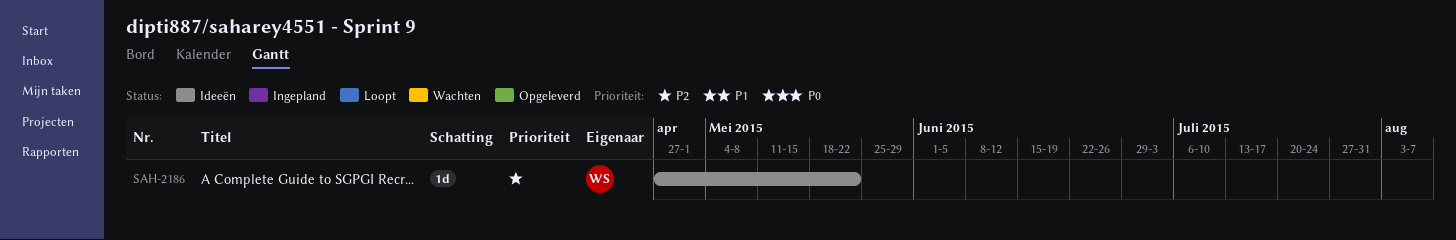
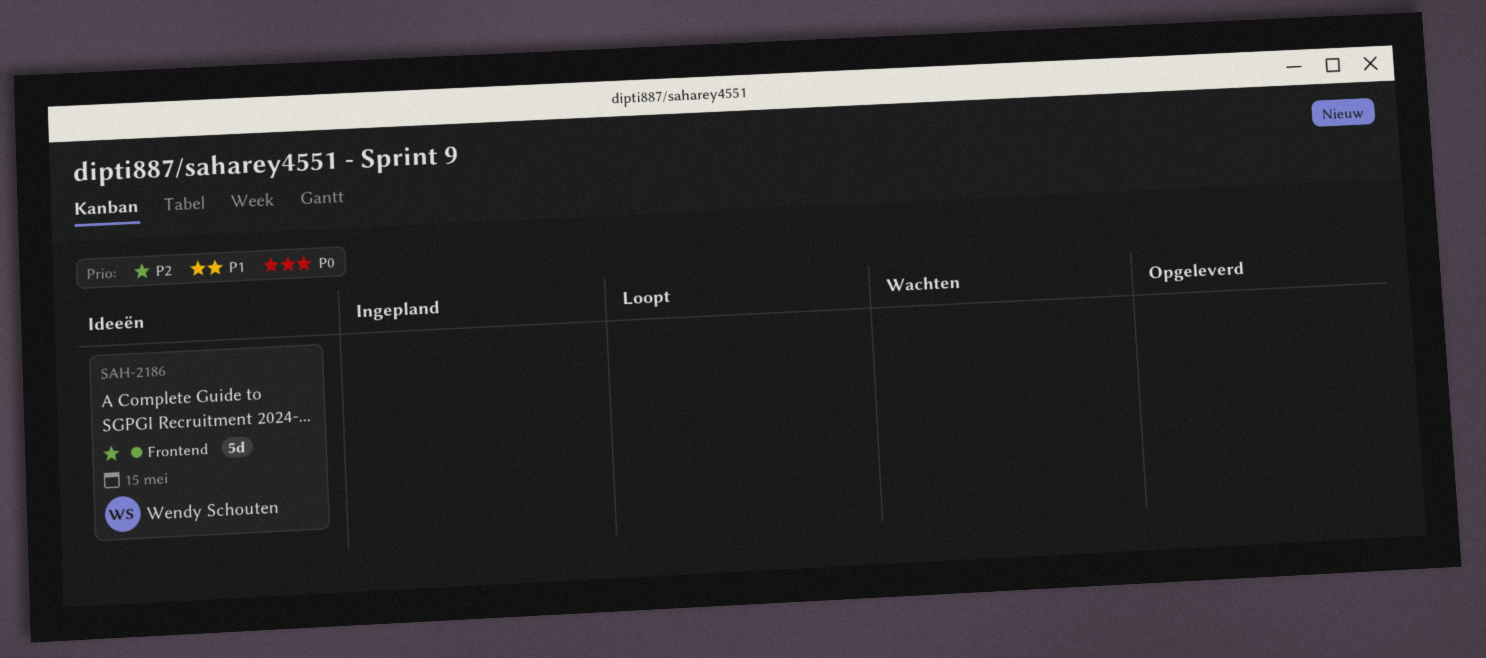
SAH-2186, estimate: 1d -> 5d
SAH-2186, due: May 22 -> May 15

